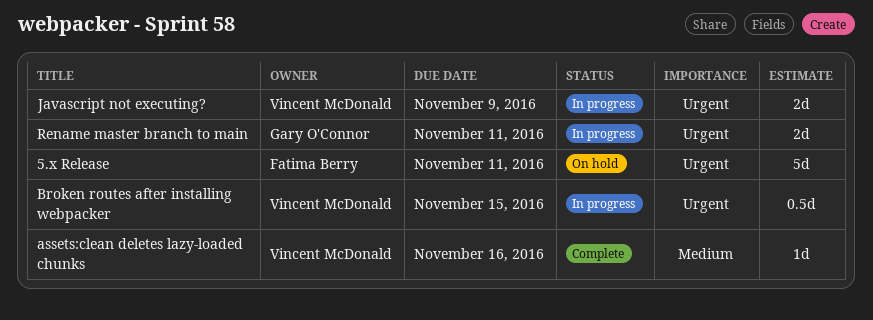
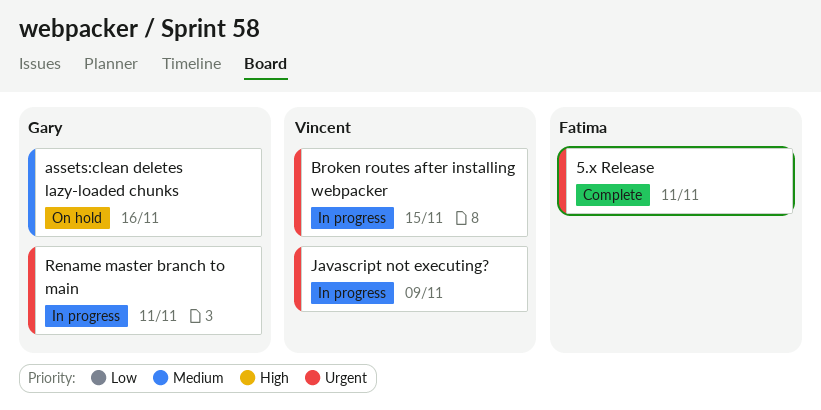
5.x Release, status: On hold -> Complete
assets:clean deletes lazy-loaded chunks, status: Complete -> On hold
assets:clean deletes lazy-loaded chunks, owner: Vincent McDonald -> Gary O'Connor

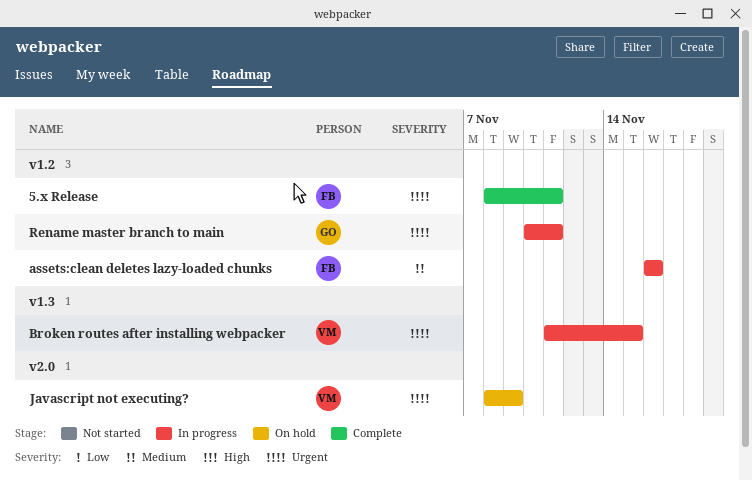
assets:clean deletes lazy-loaded chunks, status: On hold -> In progress
assets:clean deletes lazy-loaded chunks, owner: Gary -> Fatima
Javascript not executing?, status: In progress -> On hold

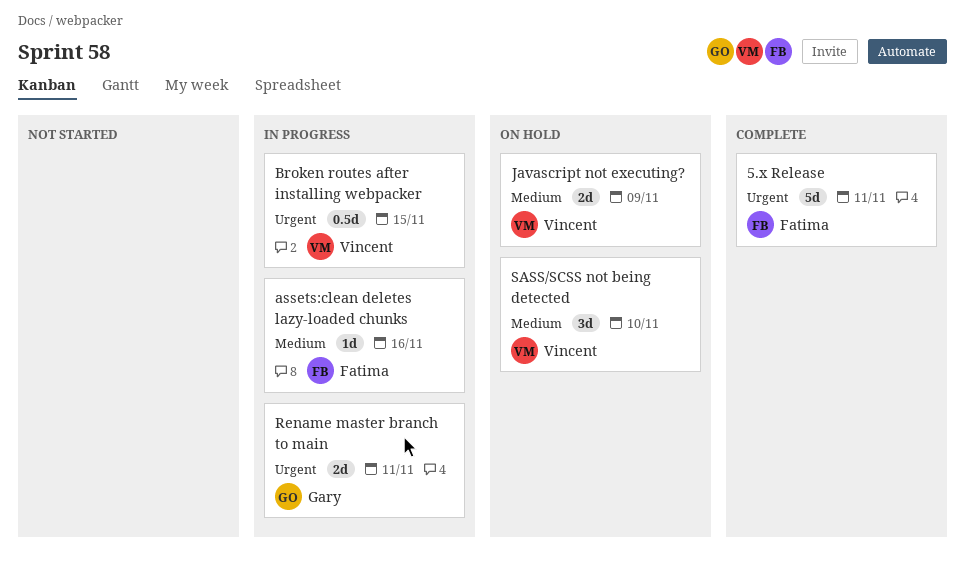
Javascript not executing?, priority: Urgent -> Medium
SASS/SCSS not being detected: none -> present

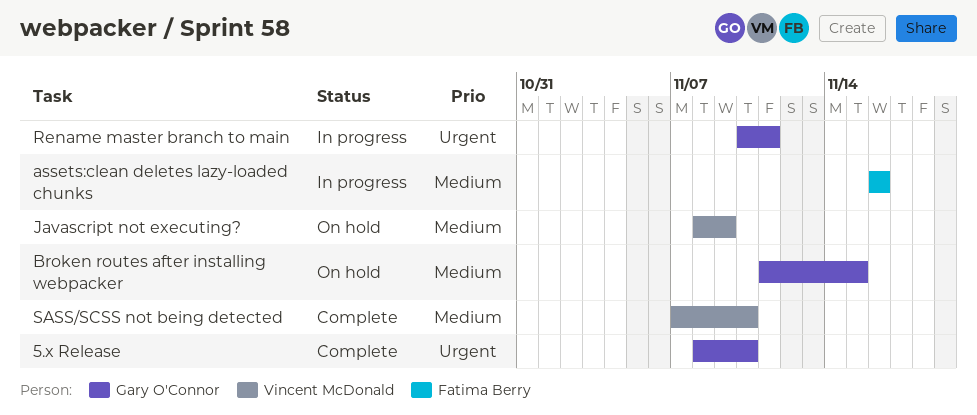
5.x Release, owner: Fatima Berry -> Gary O'Connor
5.x Release, due: Nov 11 -> Nov 10
Broken routes after installing webpacker, status: In progress -> On hold
Broken routes after installing webpacker, owner: Vincent McDonald -> Gary O'Connor
Broken routes after installing webpacker, priority: Urgent -> Medium
SASS/SCSS not being detected, status: On hold -> Complete

